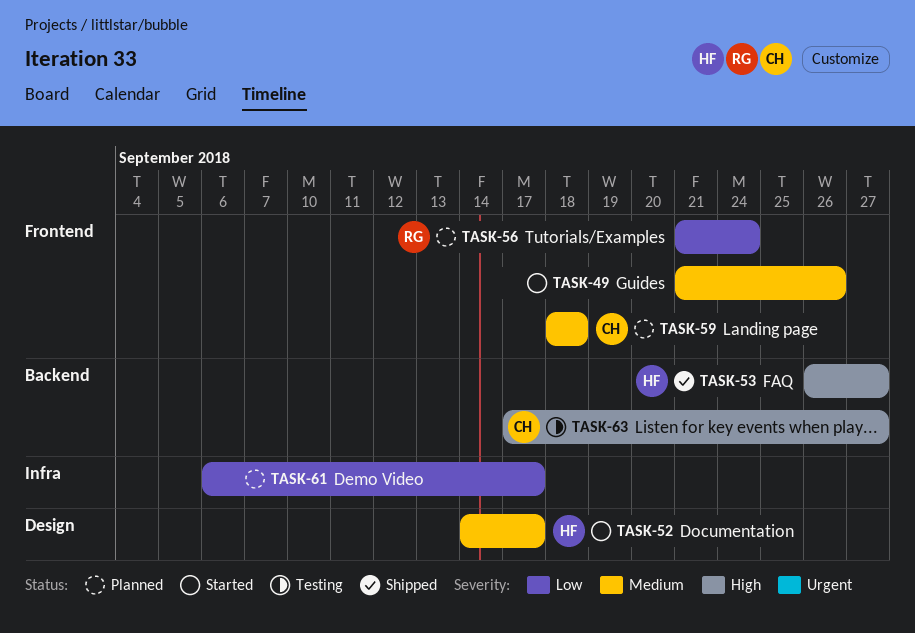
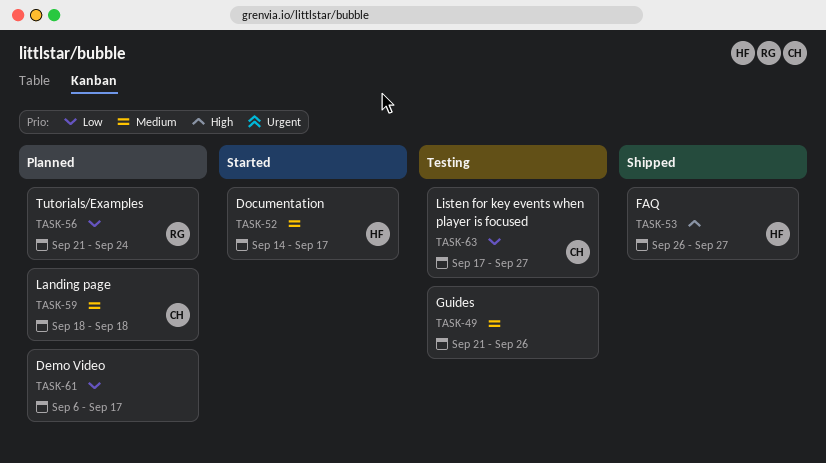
TASK-49, status: Started -> Testing
TASK-63, priority: High -> Low

